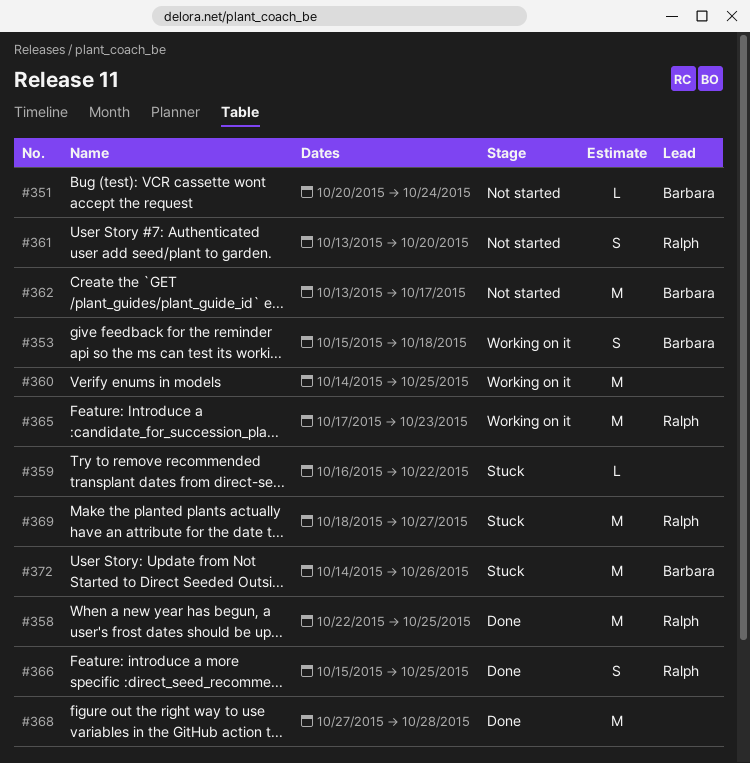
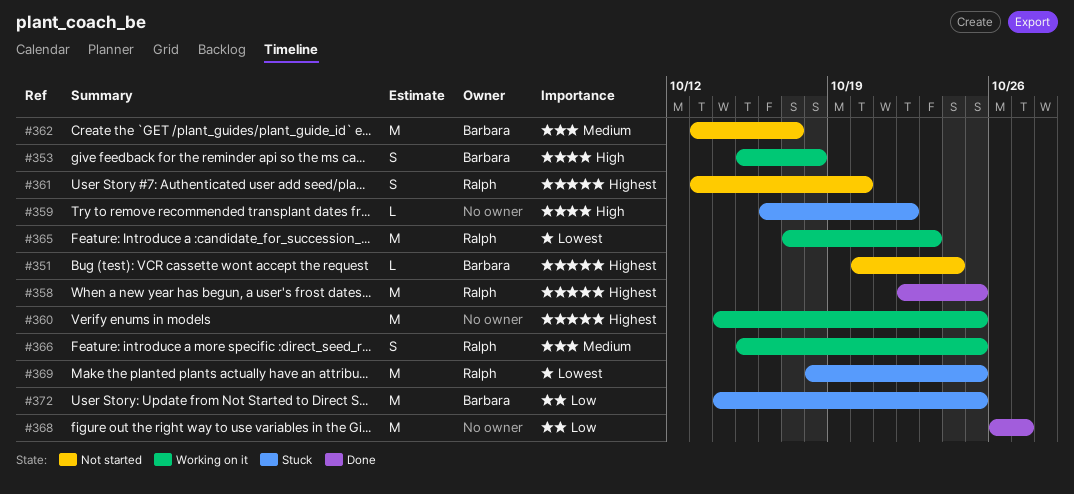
#366, status: Done -> Working on it
#368, start: Oct 27 -> Oct 26
#368, due: Oct 28 -> Oct 27
#369, due: Oct 27 -> Oct 25
#372, due: Oct 26 -> Oct 25

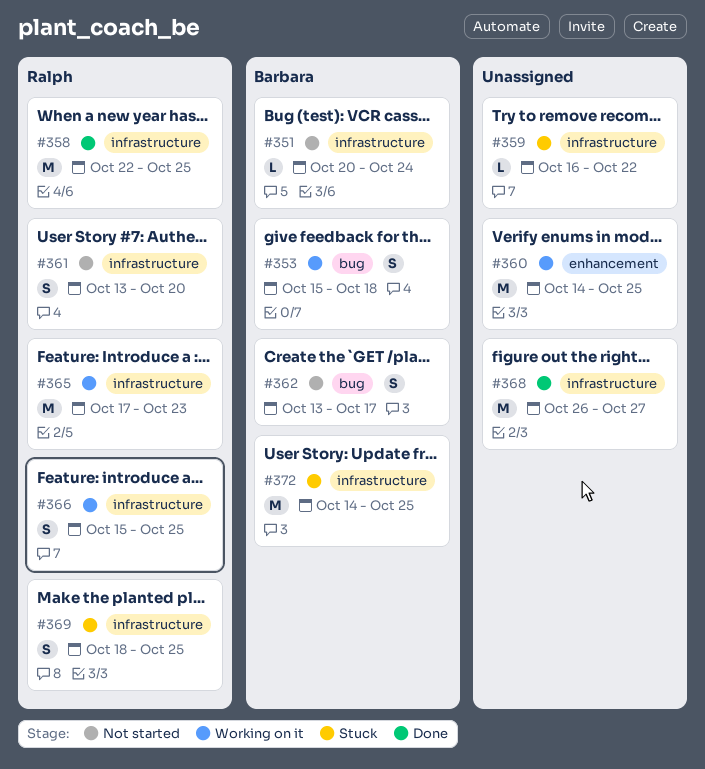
#362, estimate: M -> S
#369, estimate: M -> S

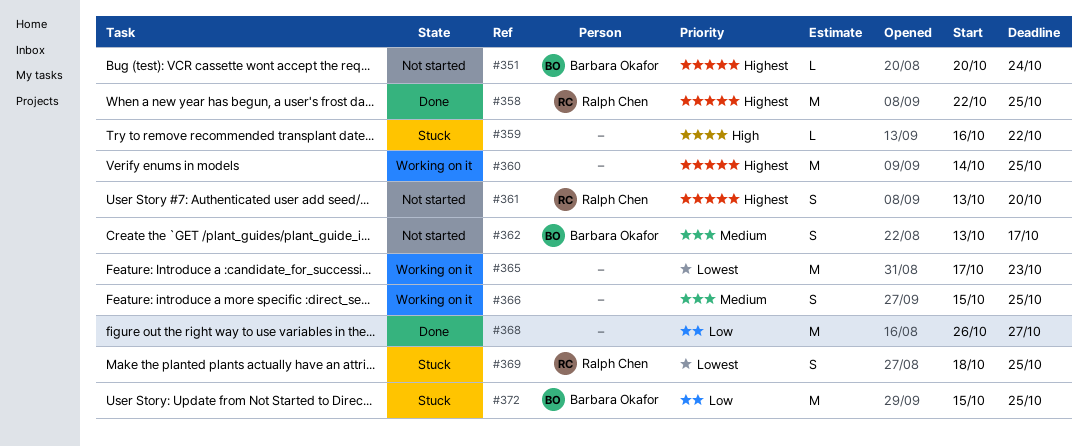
#353: present -> none
#365, owner: Ralph Chen -> none
#366, owner: Ralph Chen -> none
#372, start: Oct 14 -> Oct 15

